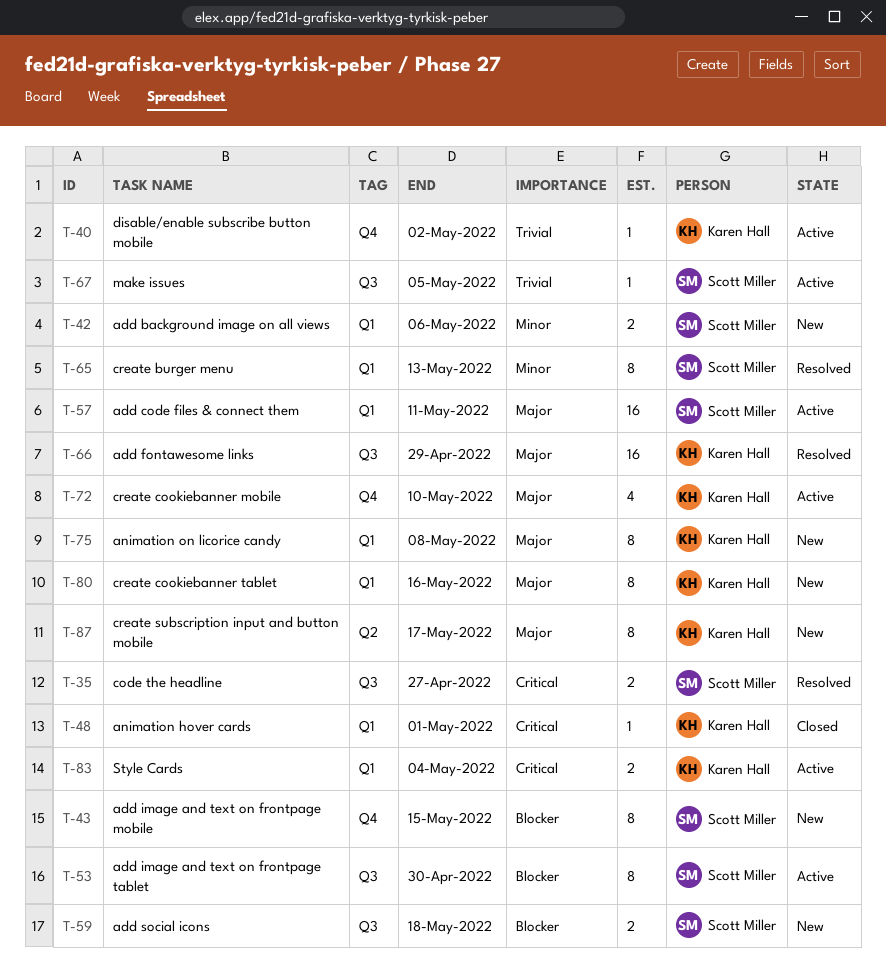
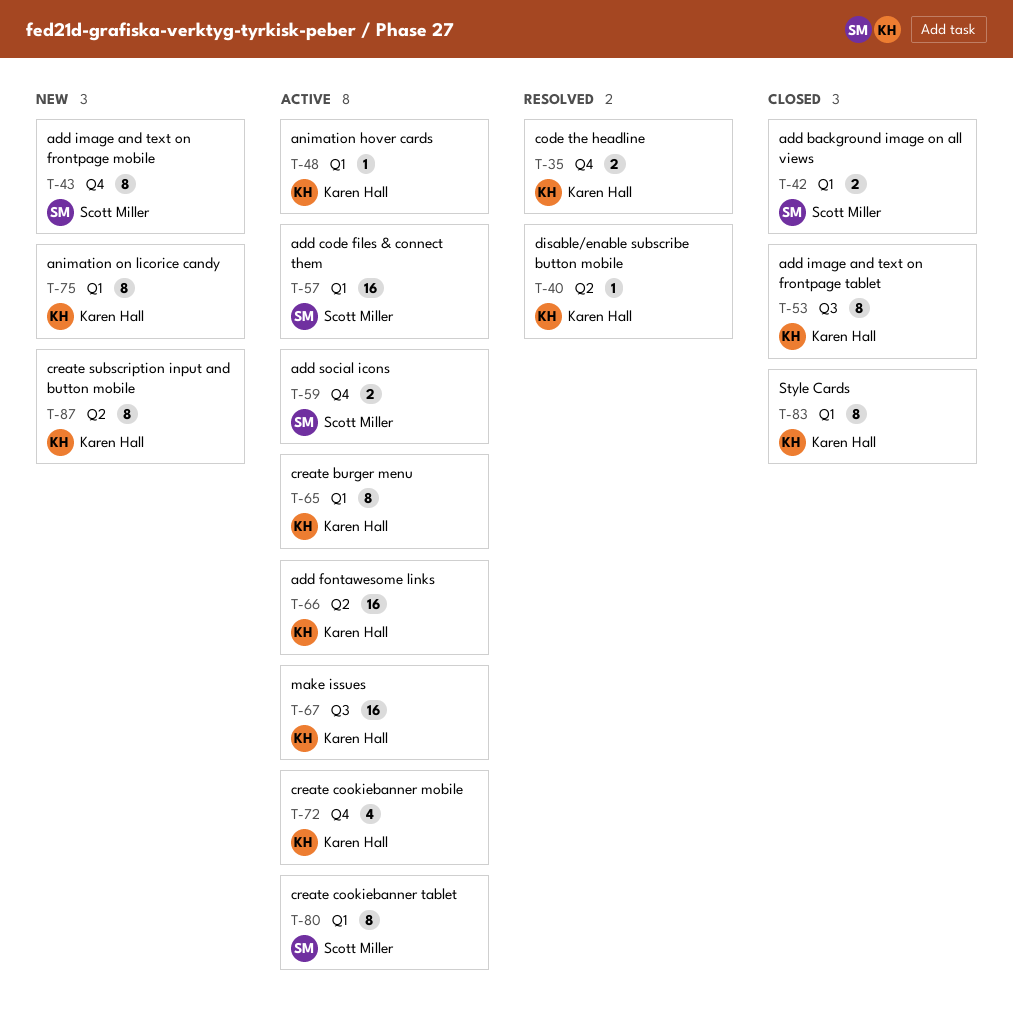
T-35, owner: Scott Miller -> Karen Hall
T-35, label: Q3 -> Q4
T-40, status: Active -> Resolved
T-40, label: Q4 -> Q2
T-42, status: New -> Closed
T-48, status: Closed -> Active
T-53, status: Active -> Closed
T-53, owner: Scott Miller -> Karen Hall
T-59, status: New -> Active
T-59, label: Q3 -> Q4
T-65, status: Resolved -> Active
T-65, owner: Scott Miller -> Karen Hall
T-66, status: Resolved -> Active
T-66, label: Q3 -> Q2
T-67, owner: Scott Miller -> Karen Hall
T-67, estimate: 1 -> 16
T-80, status: New -> Active
T-80, owner: Karen Hall -> Scott Miller
T-83, status: Active -> Closed
T-83, estimate: 2 -> 8

